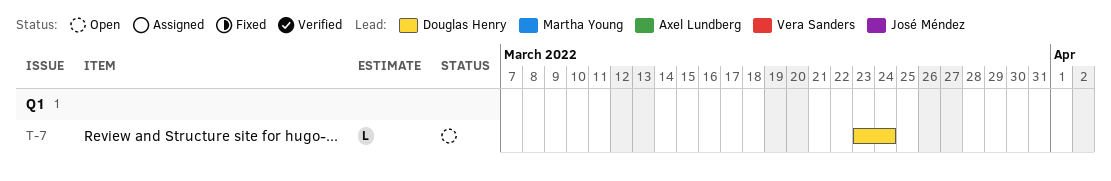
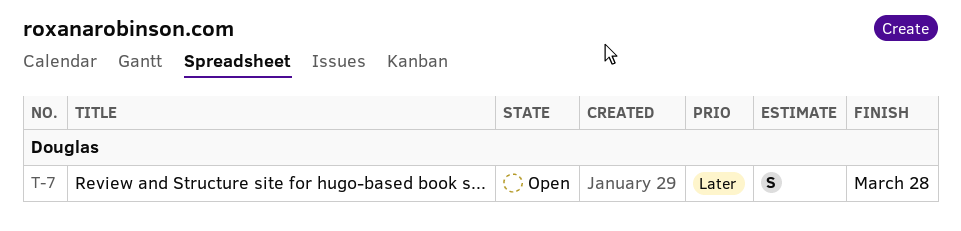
T-7, estimate: L -> S
T-7, due: Mar 24 -> Mar 28

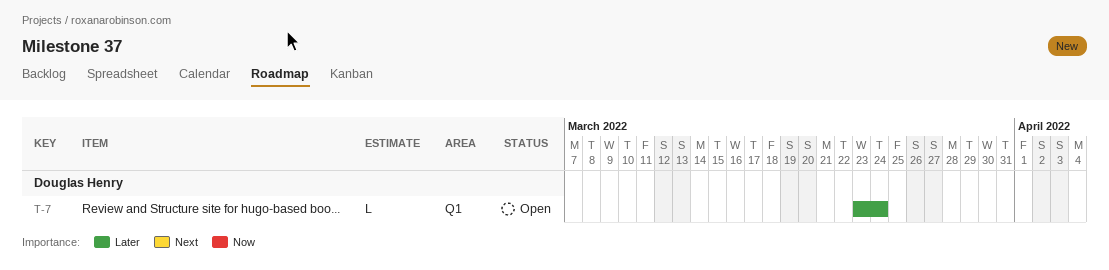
T-7, estimate: S -> L
T-7, due: Mar 28 -> Mar 24

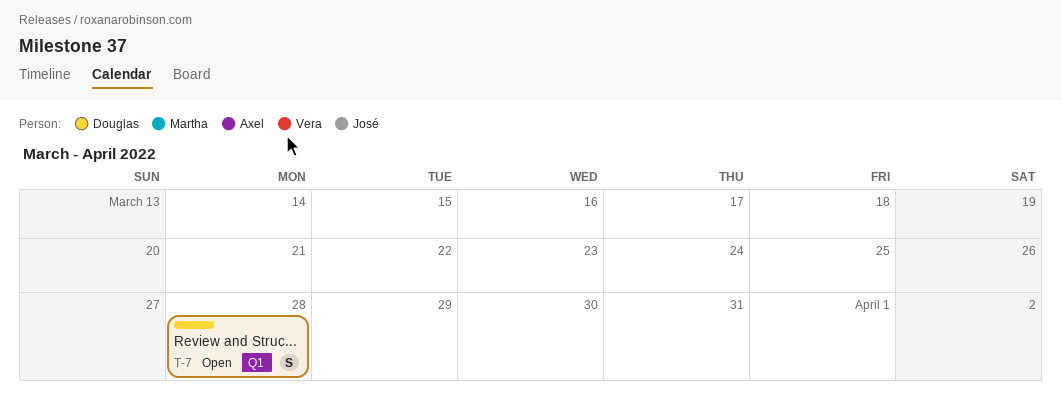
T-7, estimate: L -> S
T-7, due: Mar 24 -> Mar 28

